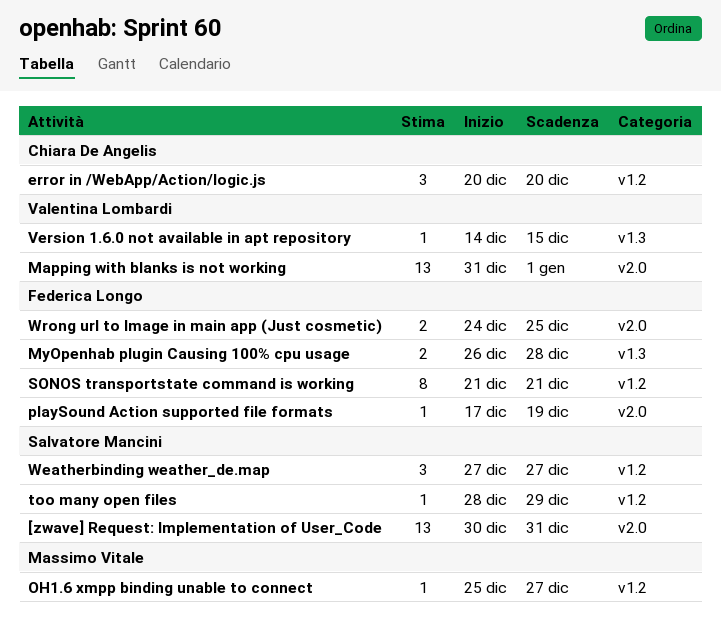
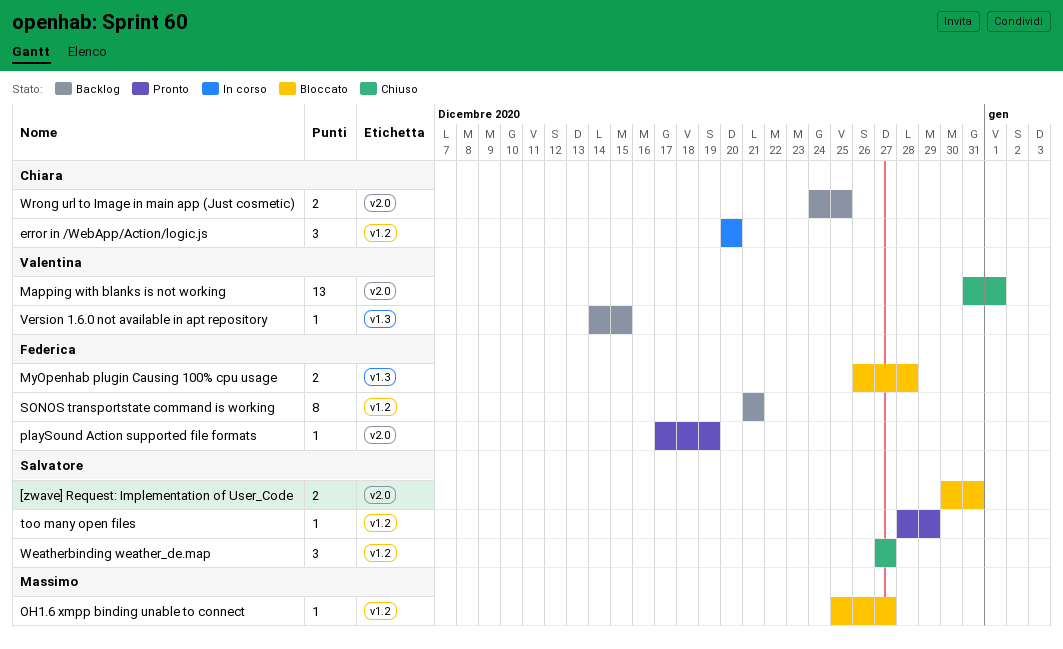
[zwave] Request: Implementation of User_Code, estimate: 13 -> 2
Wrong url to Image in main app (Just cosmetic), owner: Federica Longo -> Chiara De Angelis

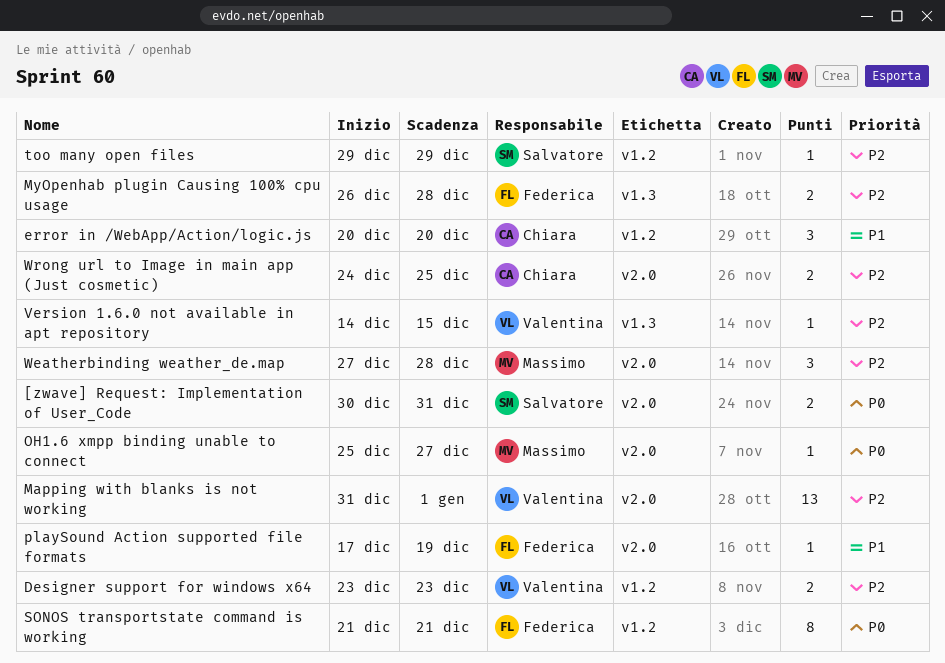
Designer support for windows x64: none -> present
OH1.6 xmpp binding unable to connect, label: v1.2 -> v2.0
too many open files, start: Dec 28 -> Dec 29
Weatherbinding weather_de.map, owner: Salvatore -> Massimo
Weatherbinding weather_de.map, label: v1.2 -> v2.0
Weatherbinding weather_de.map, due: Dec 27 -> Dec 28

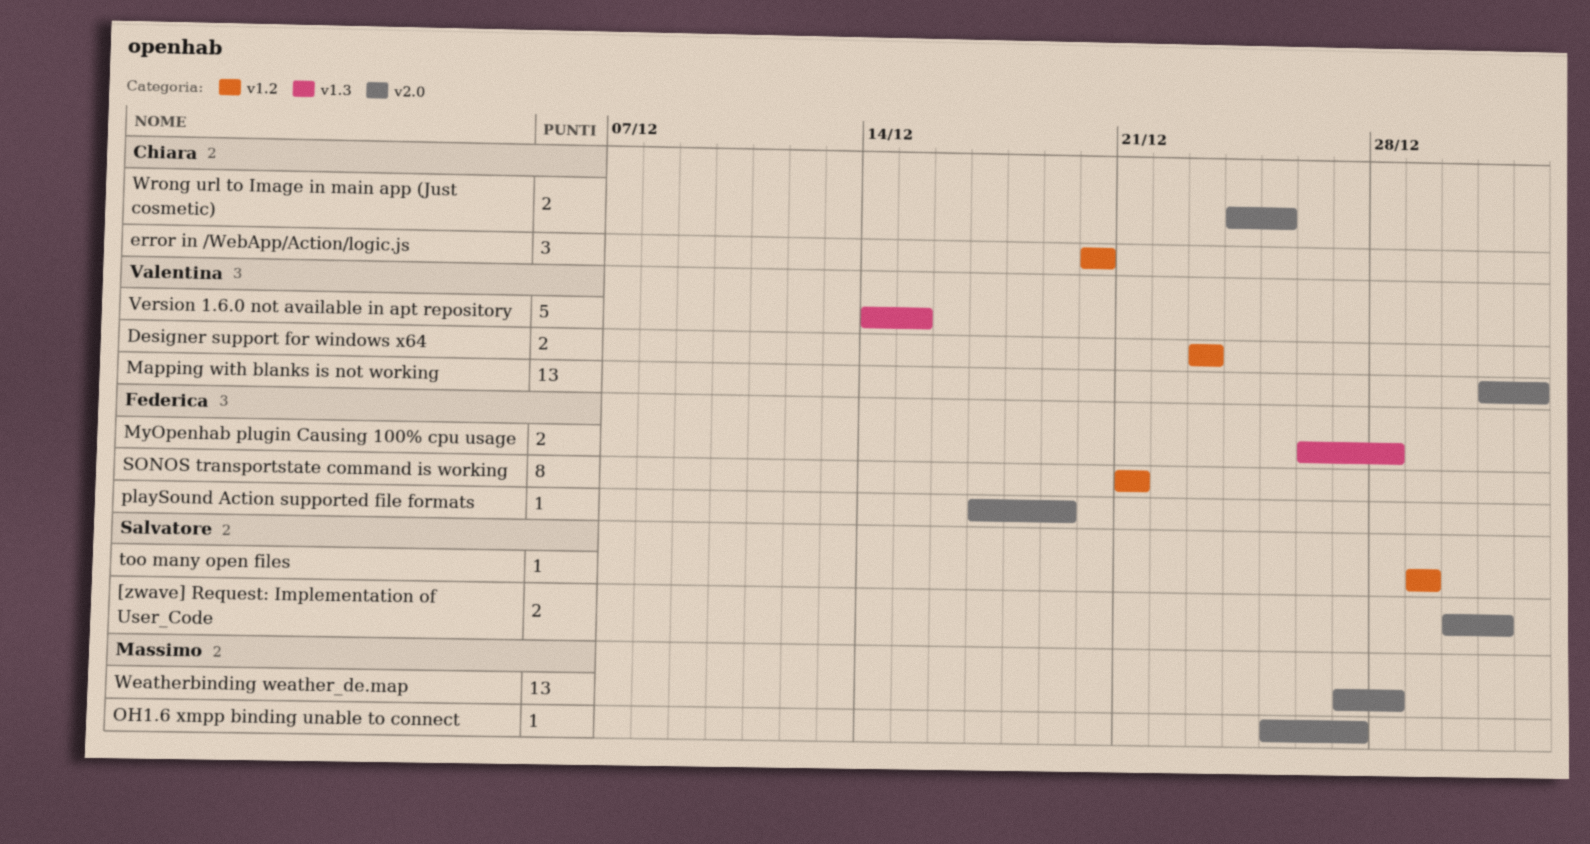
Version 1.6.0 not available in apt repository, estimate: 1 -> 5
Weatherbinding weather_de.map, estimate: 3 -> 13

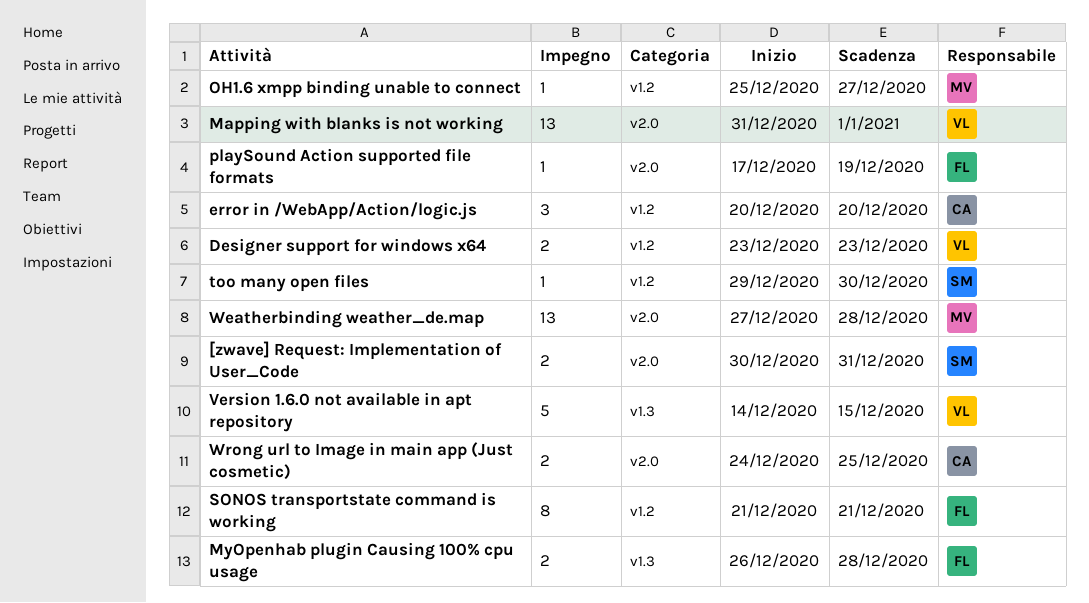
OH1.6 xmpp binding unable to connect, label: v2.0 -> v1.2
too many open files, due: Dec 29 -> Dec 30

